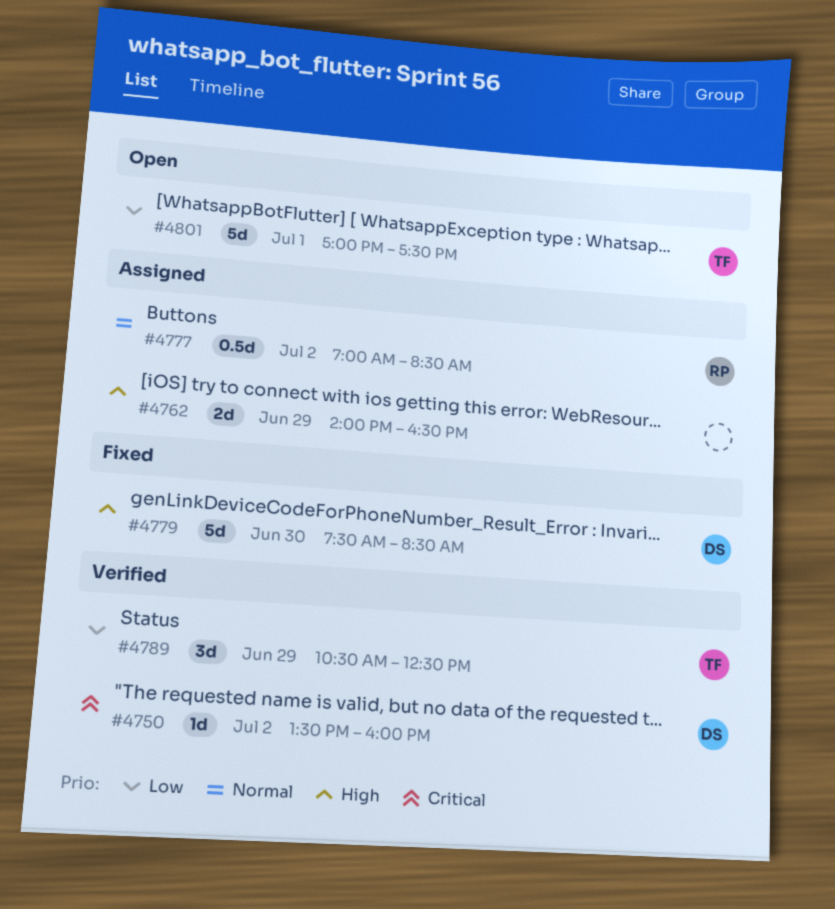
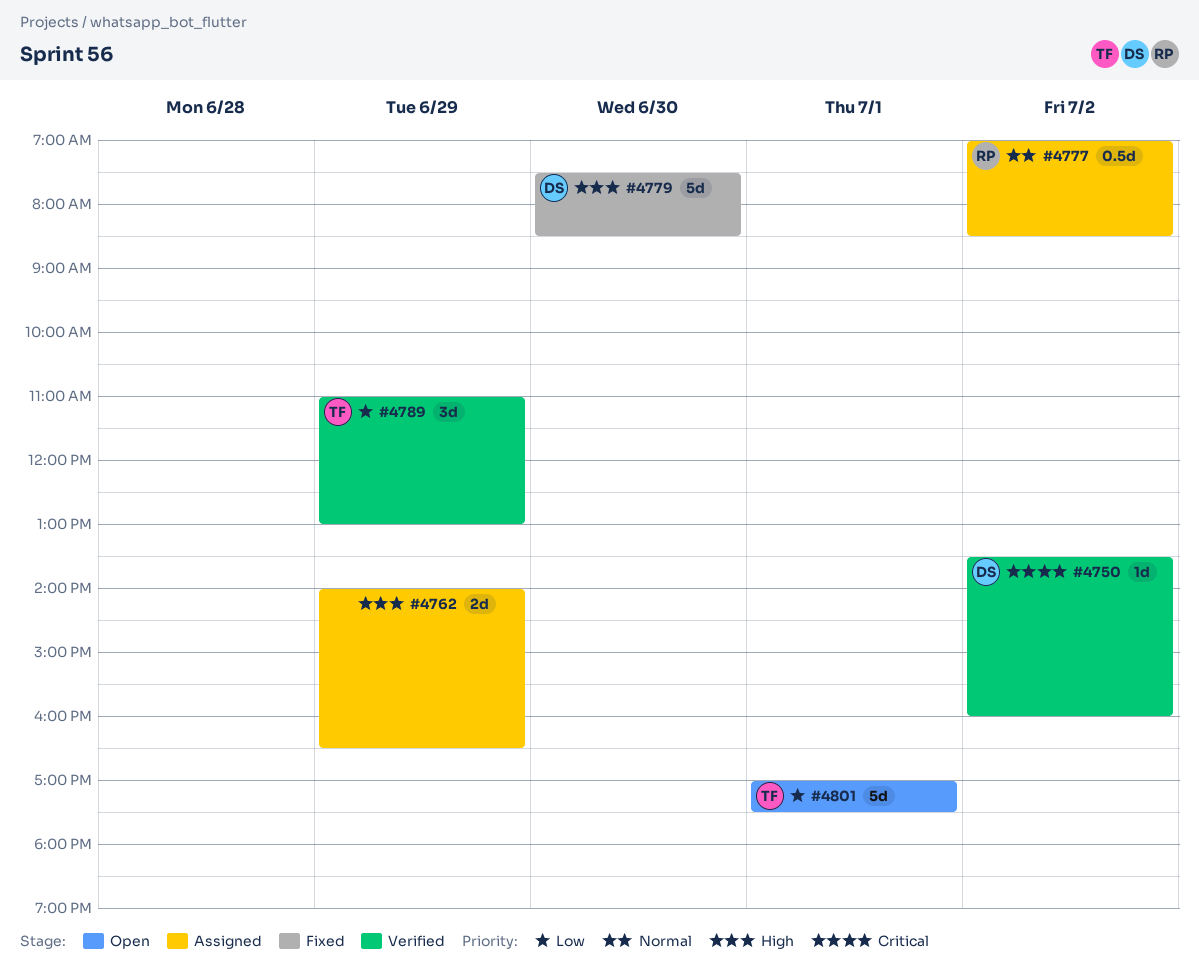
#4789, begins: 10:30 -> 11:00
#4789, ends: 12:30 -> 13:00

